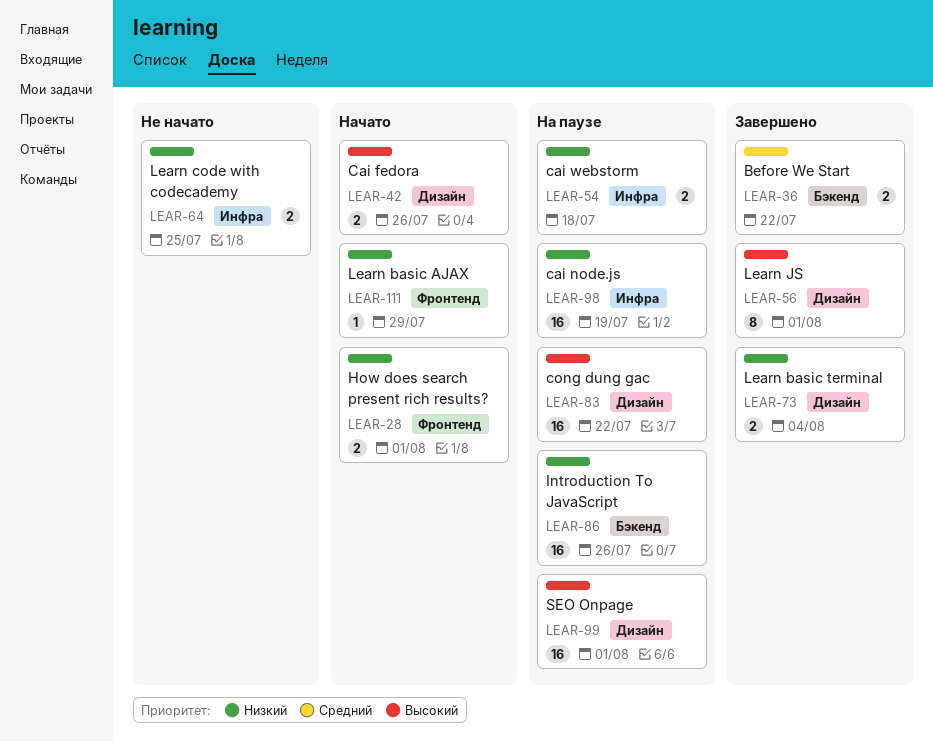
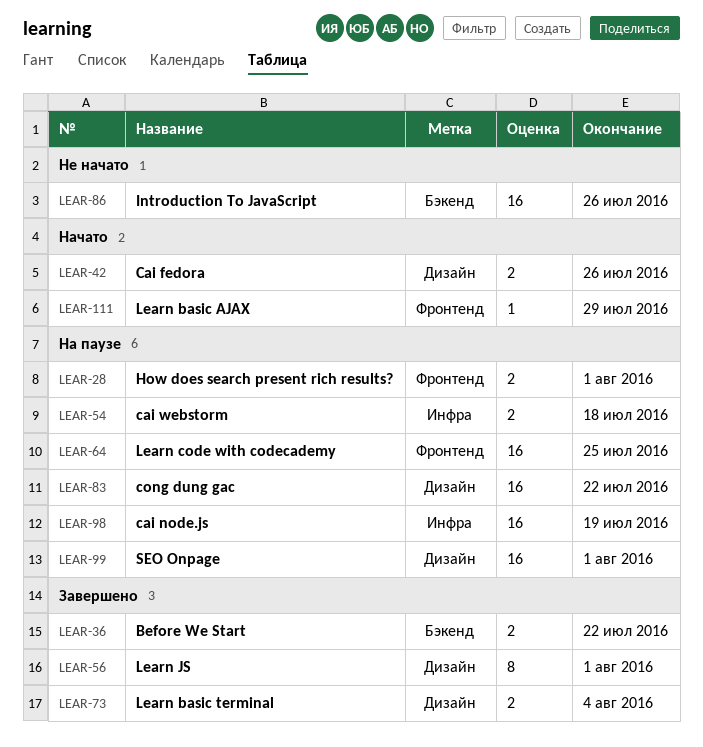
LEAR-28, status: Начато -> На паузе
LEAR-64, status: Не начато -> На паузе
LEAR-64, label: Инфра -> Фронтенд
LEAR-64, estimate: 2 -> 16
LEAR-86, status: На паузе -> Не начато

